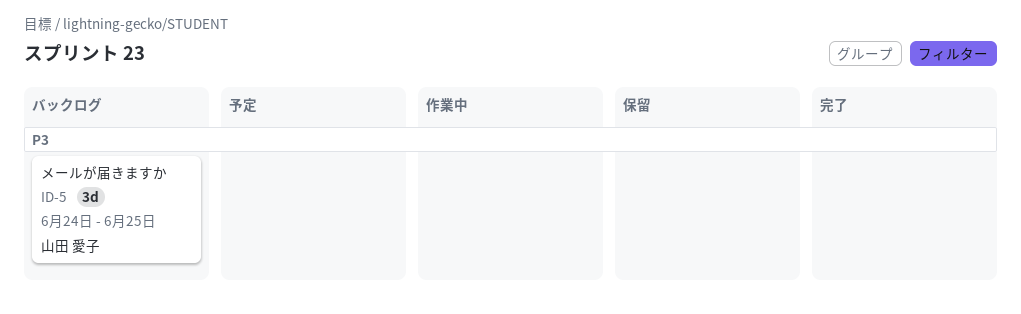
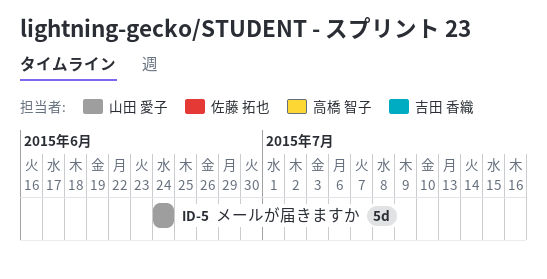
ID-5, estimate: 3d -> 5d
ID-5, due: Jun 25 -> Jun 24

